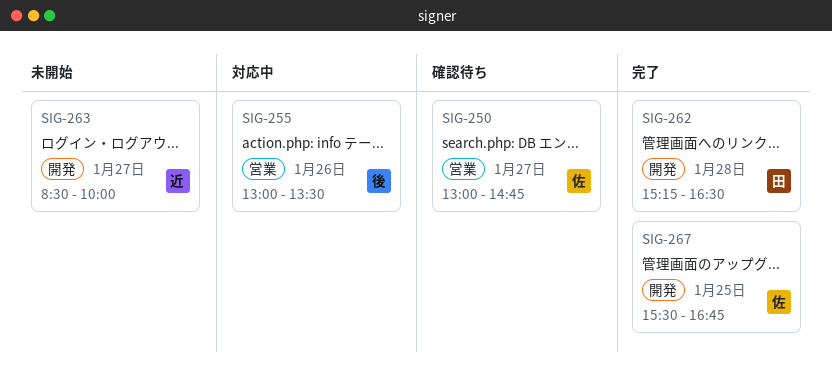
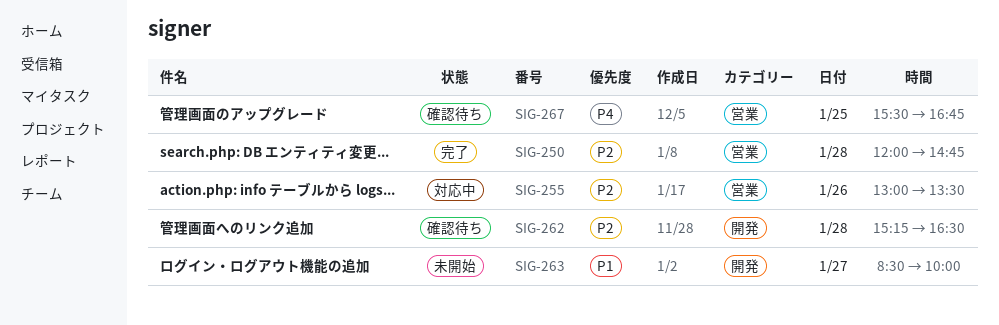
SIG-250, status: 確認待ち -> 完了
SIG-250, day: Jan 27 -> Jan 28
SIG-250, begins: 13:00 -> 12:00
SIG-262, status: 完了 -> 確認待ち
SIG-267, status: 完了 -> 確認待ち
SIG-267, label: 開発 -> 営業

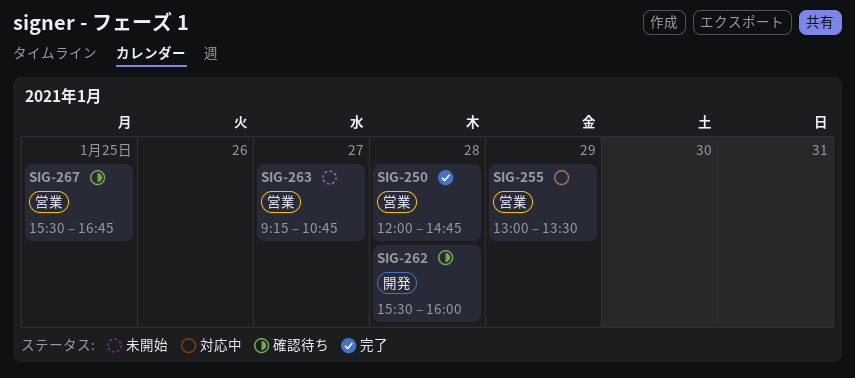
SIG-255, day: Jan 26 -> Jan 29
SIG-262, begins: 15:15 -> 15:30
SIG-262, ends: 16:30 -> 16:00
SIG-263, label: 開発 -> 営業
SIG-263, begins: 08:30 -> 09:15
SIG-263, ends: 10:00 -> 10:45

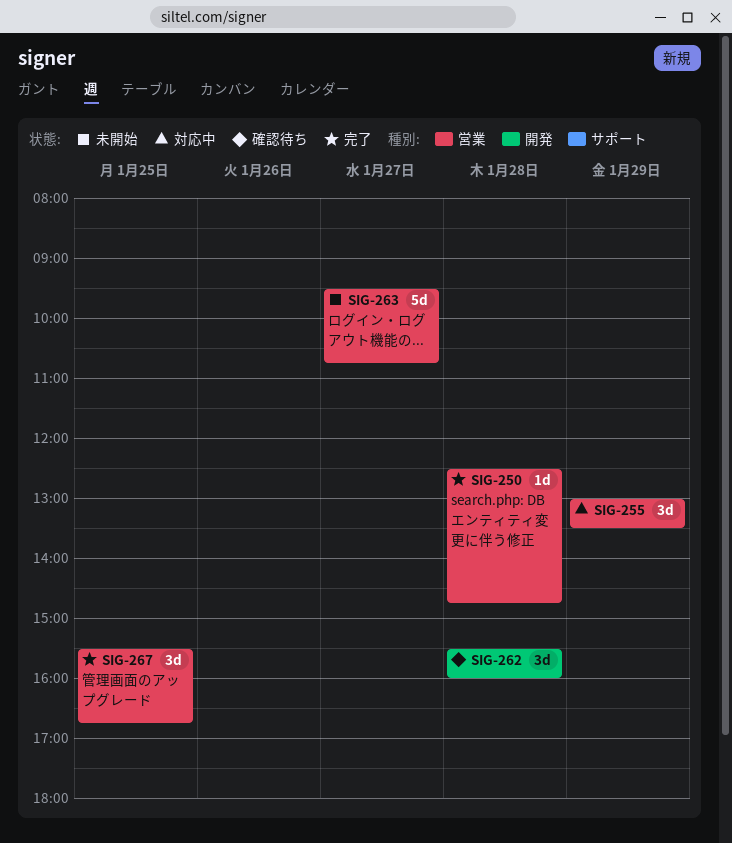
SIG-250, begins: 12:00 -> 12:30
SIG-263, begins: 09:15 -> 09:30
SIG-267, status: 確認待ち -> 完了

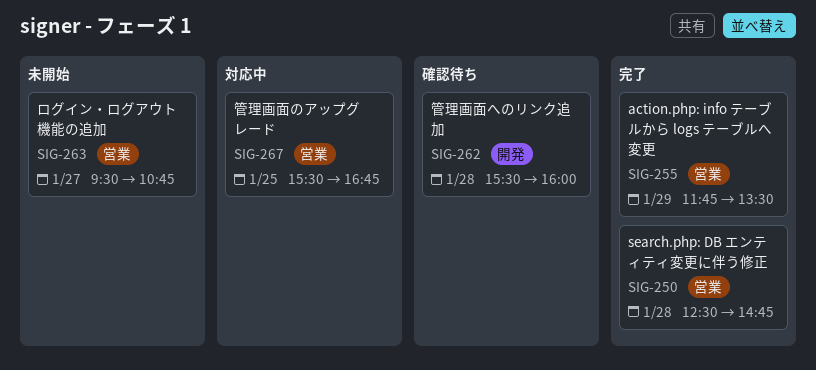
SIG-255, status: 対応中 -> 完了
SIG-255, begins: 13:00 -> 11:45
SIG-267, status: 完了 -> 対応中

